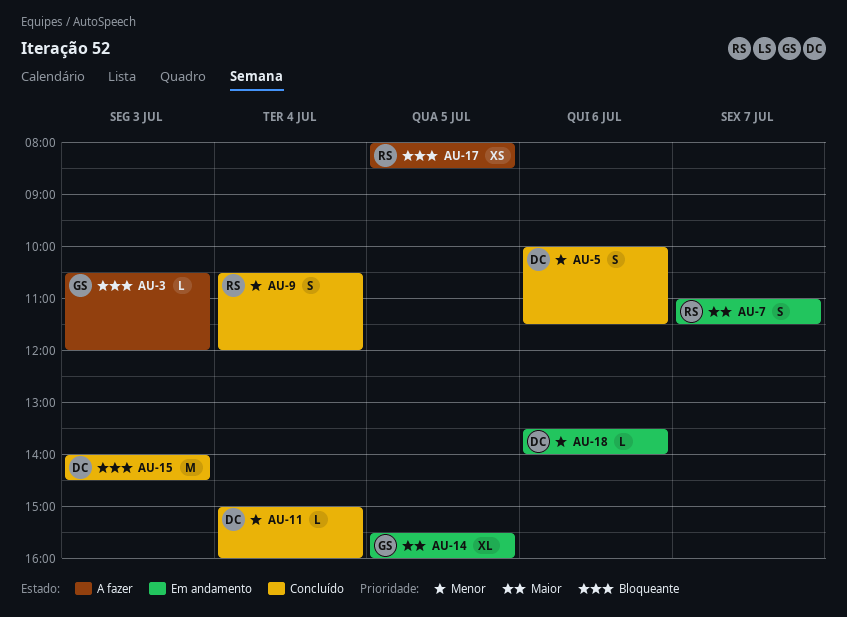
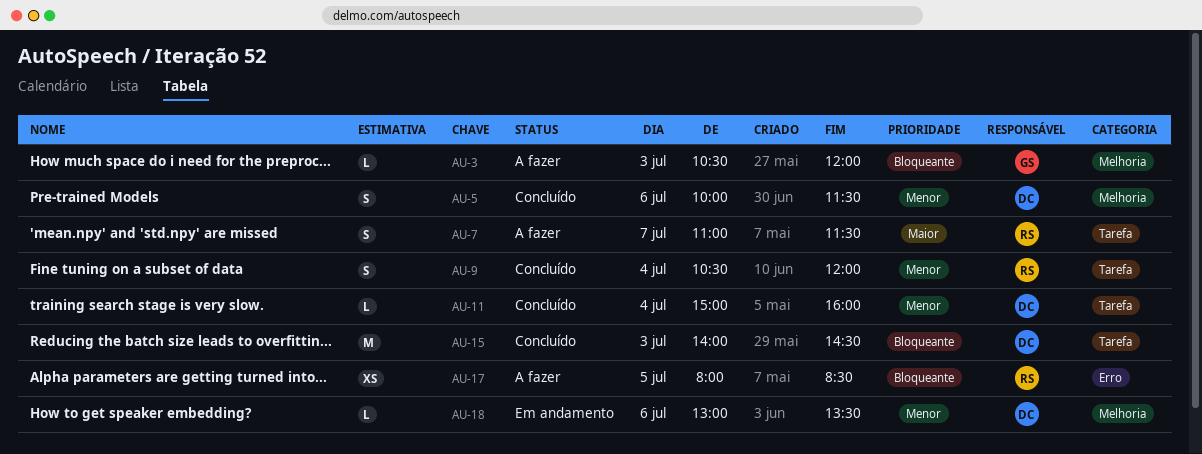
AU-7, status: Em andamento -> A fazer
AU-14: present -> none
AU-18, begins: 13:30 -> 13:00
AU-18, ends: 14:00 -> 13:30

